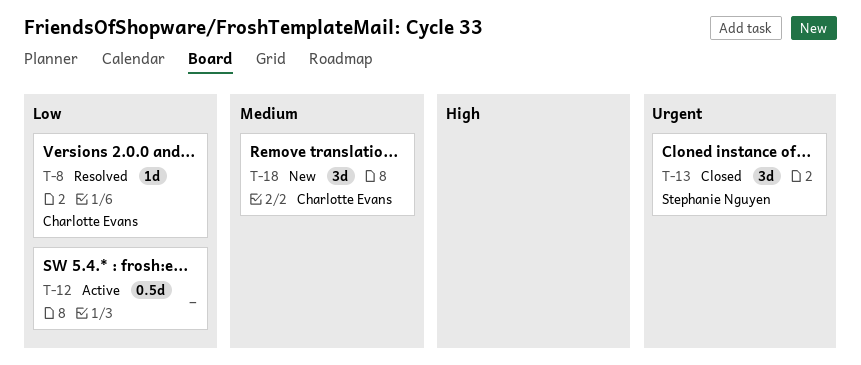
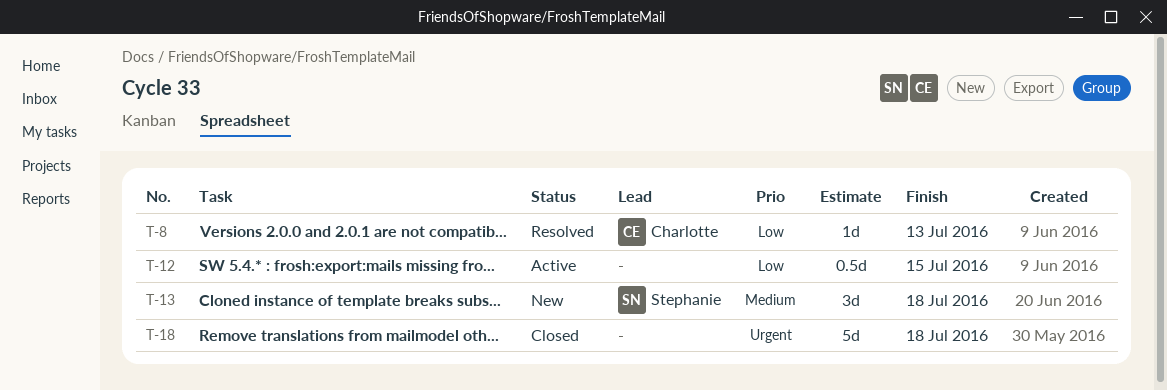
T-13, status: Closed -> New
T-13, priority: Urgent -> Medium
T-18, status: New -> Closed
T-18, owner: Charlotte Evans -> none
T-18, priority: Medium -> Urgent
T-18, estimate: 3d -> 5d

